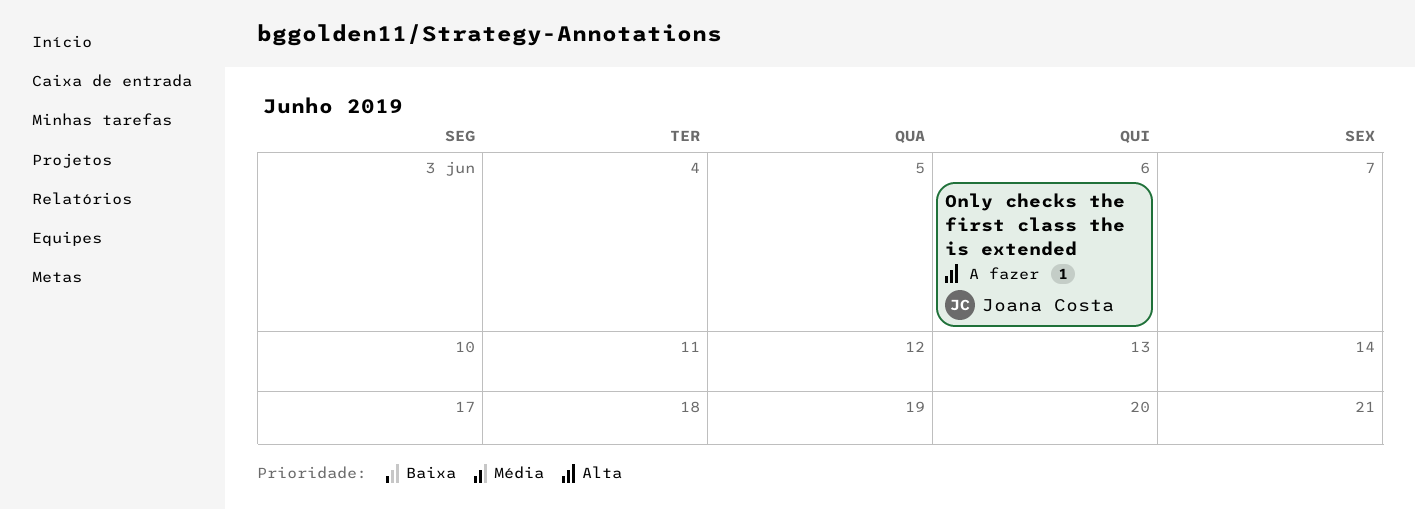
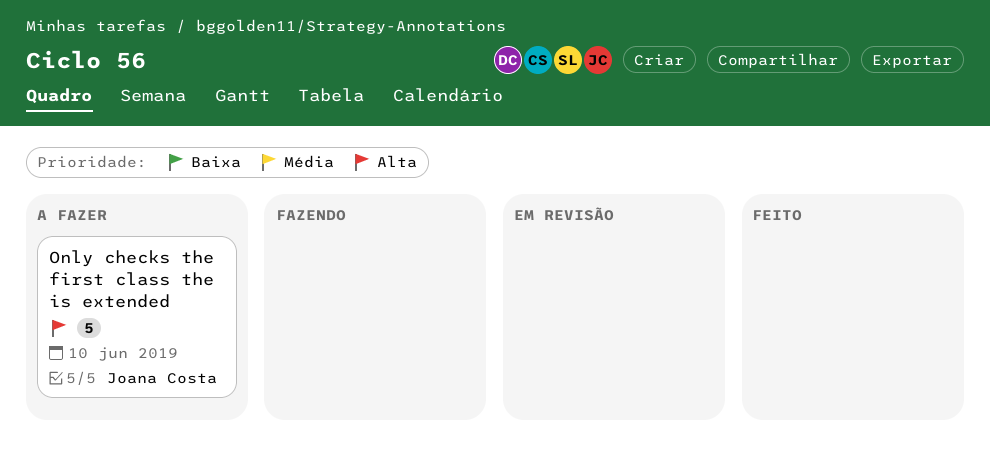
Only checks the first class the is extended, estimate: 1 -> 5
Only checks the first class the is extended, due: Jun 6 -> Jun 10

